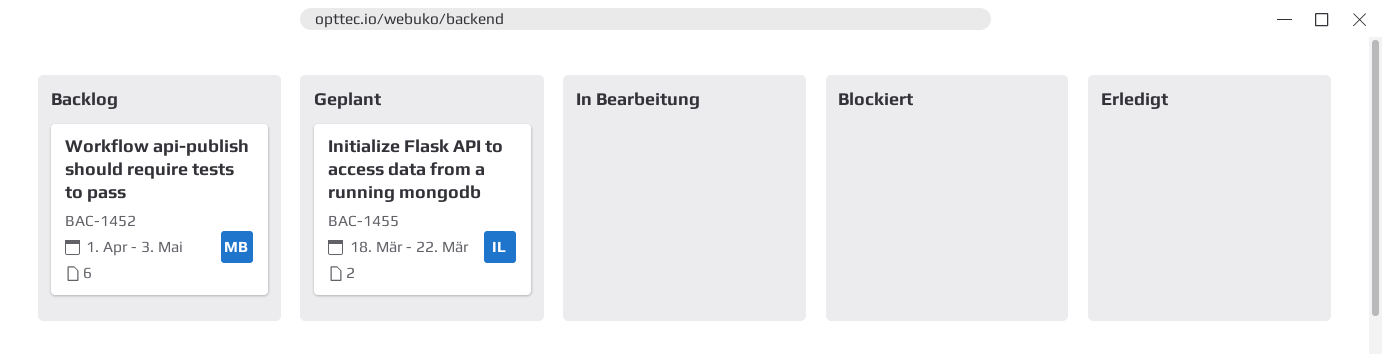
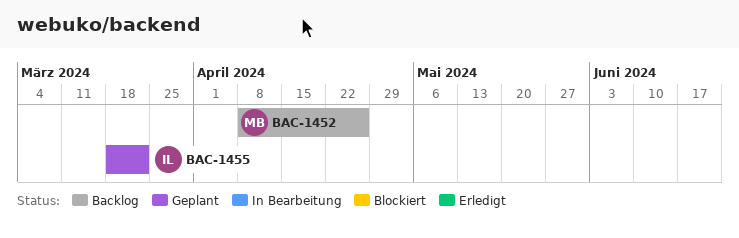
BAC-1452, start: Apr 1 -> Apr 8
BAC-1452, due: May 3 -> Apr 26

